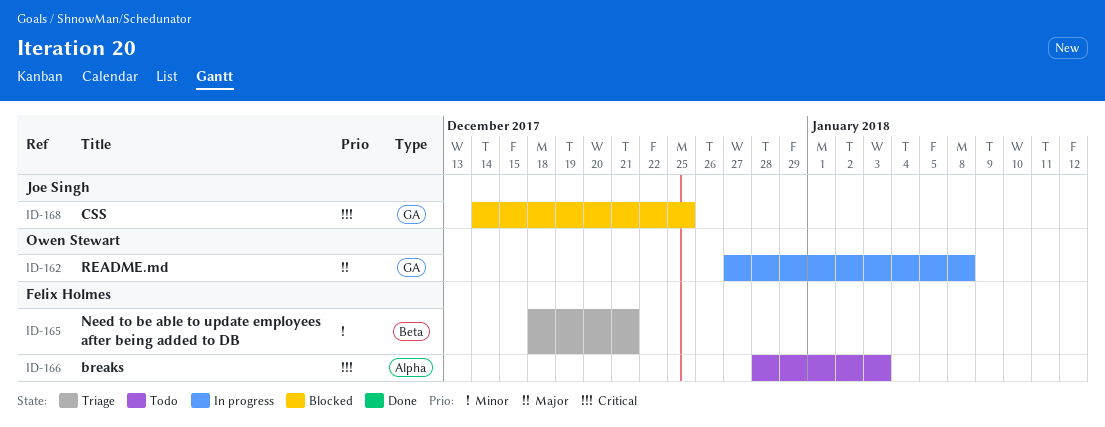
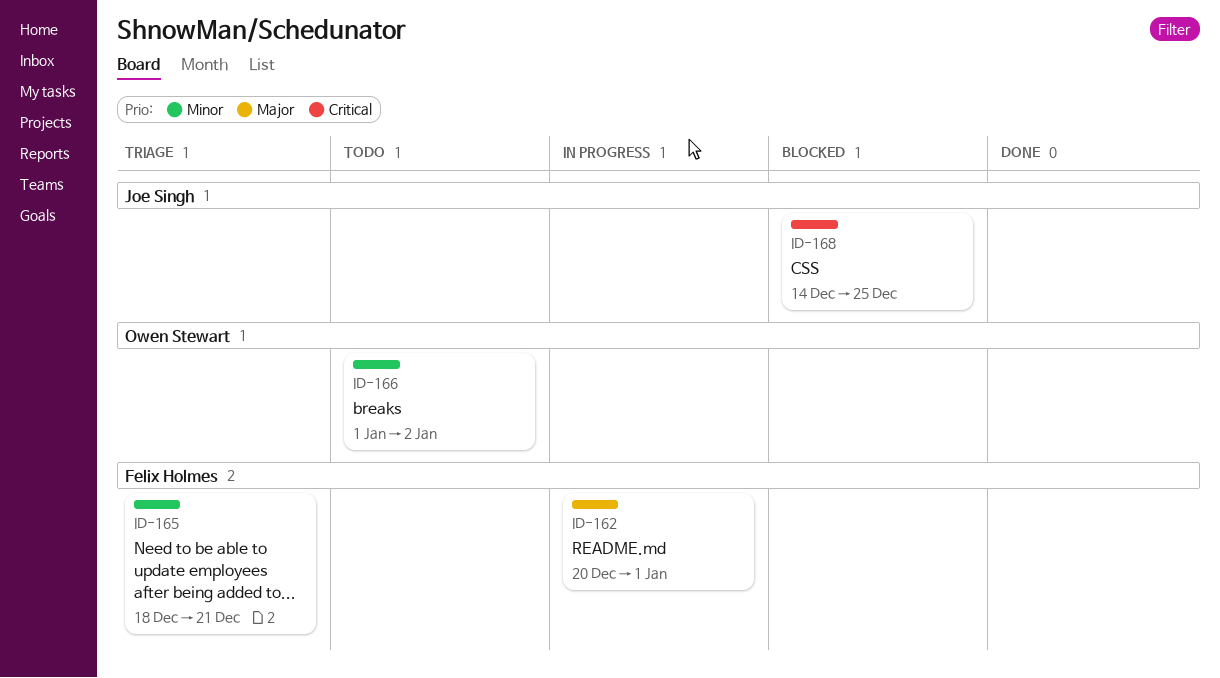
ID-162, owner: Owen Stewart -> Felix Holmes
ID-162, start: Dec 27 -> Dec 20
ID-162, due: Jan 8 -> Jan 1
ID-166, owner: Felix Holmes -> Owen Stewart
ID-166, priority: Critical -> Minor
ID-166, start: Dec 28 -> Jan 1
ID-166, due: Jan 3 -> Jan 2

